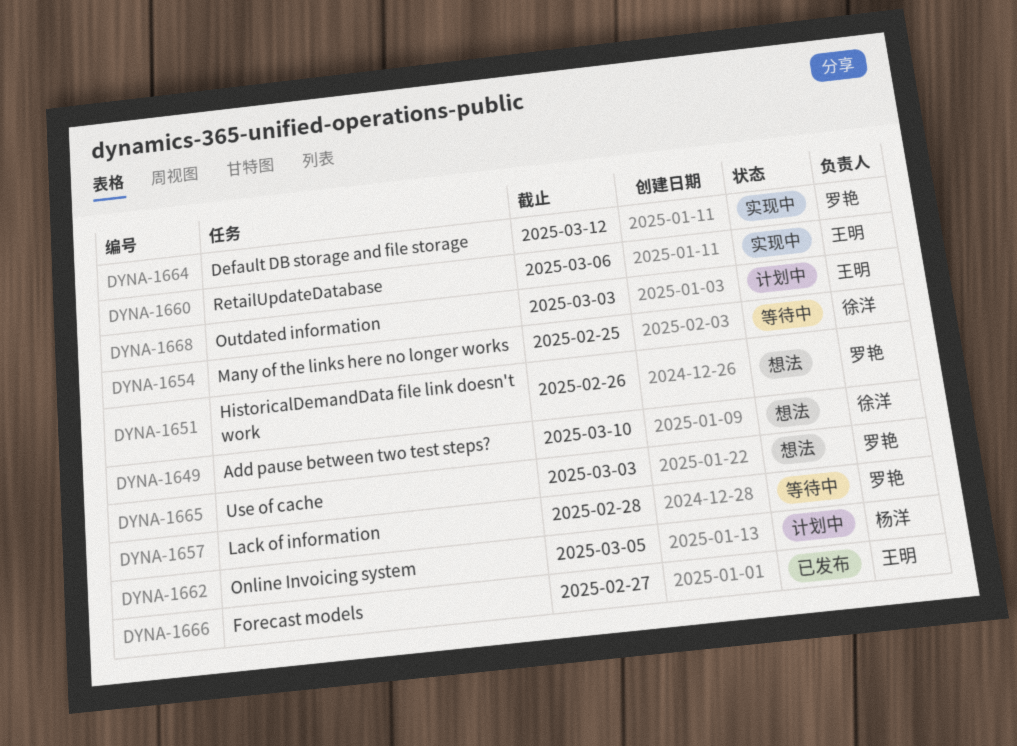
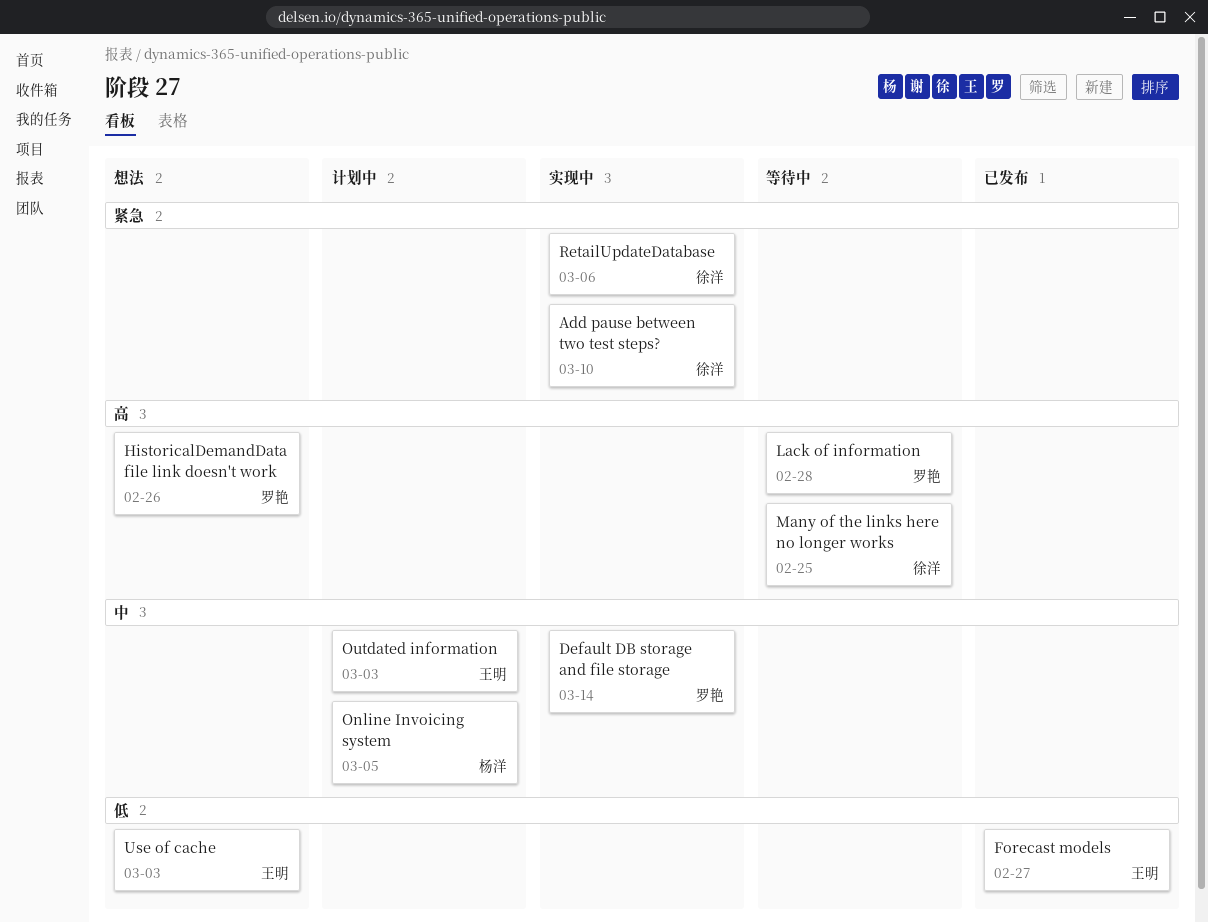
Add pause between two test steps?, status: 想法 -> 实现中
Default DB storage and file storage, due: Mar 12 -> Mar 14
RetailUpdateDatabase, owner: 王明 -> 徐洋
Use of cache, owner: 罗艳 -> 王明

